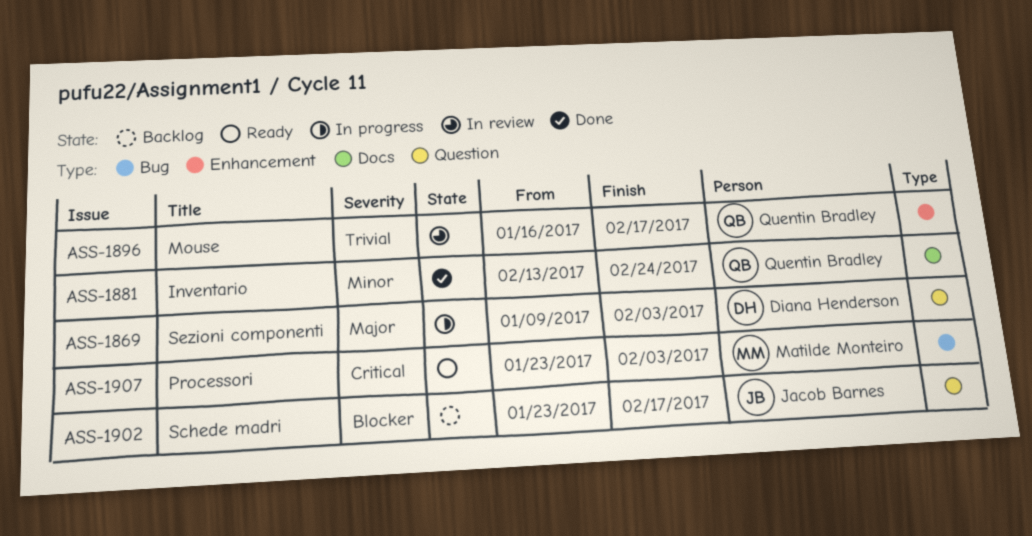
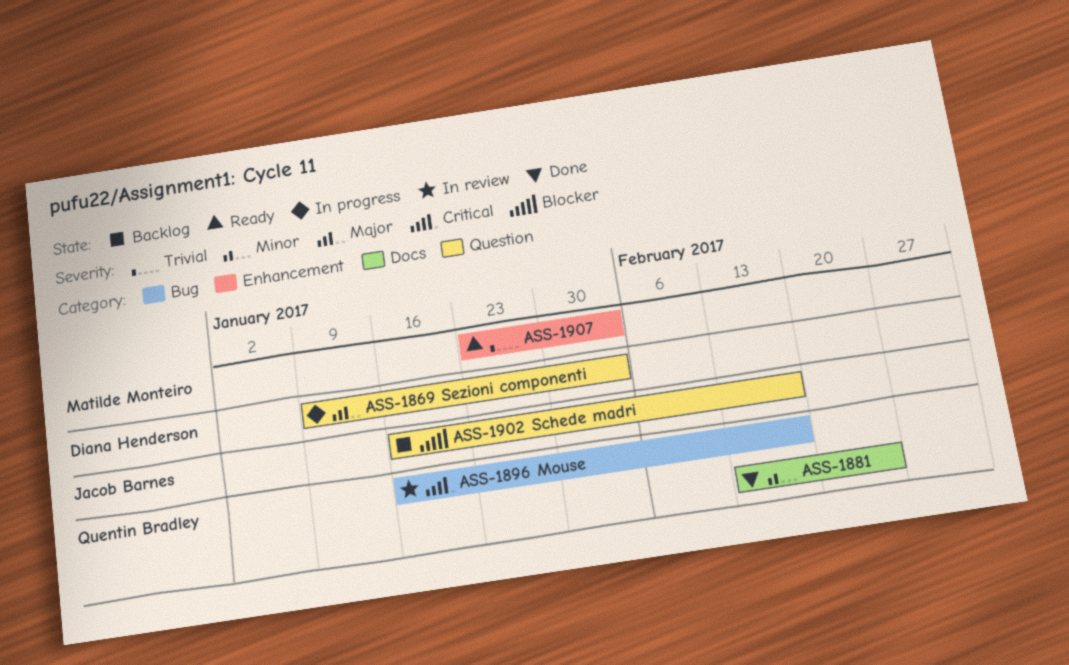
ASS-1896, priority: Trivial -> Critical
ASS-1896, label: Enhancement -> Bug
ASS-1902, start: Jan 23 -> Jan 16
ASS-1907, priority: Critical -> Trivial
ASS-1907, label: Bug -> Enhancement

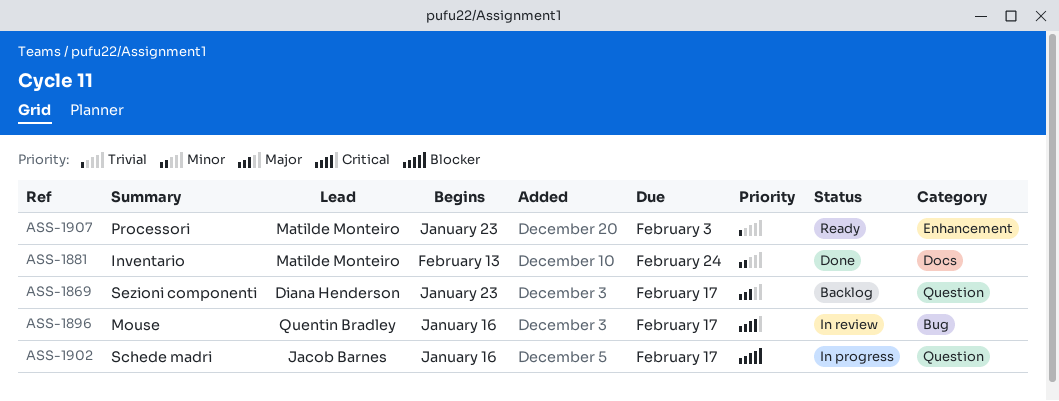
ASS-1869, status: In progress -> Backlog
ASS-1869, start: Jan 9 -> Jan 23
ASS-1869, due: Feb 3 -> Feb 17
ASS-1881, owner: Quentin Bradley -> Matilde Monteiro
ASS-1902, status: Backlog -> In progress

